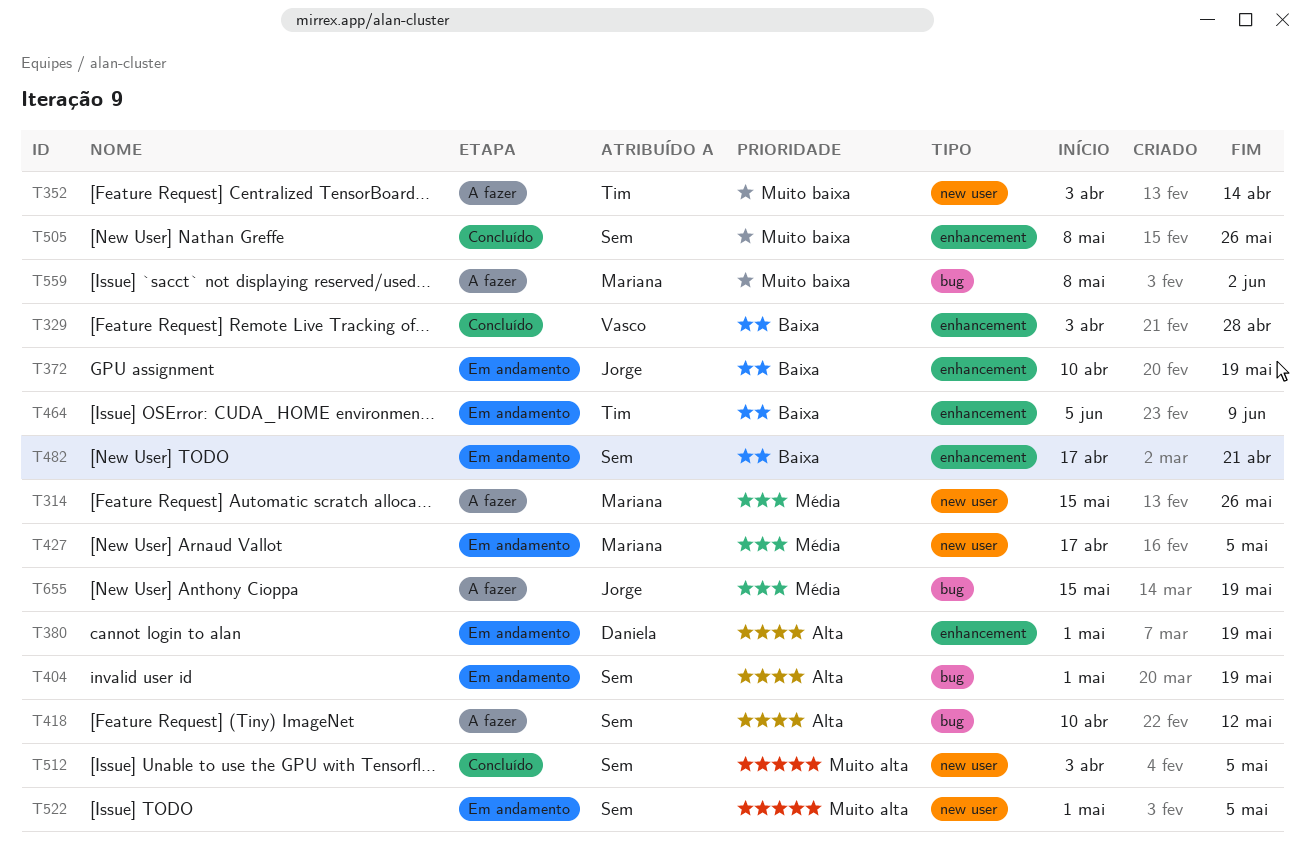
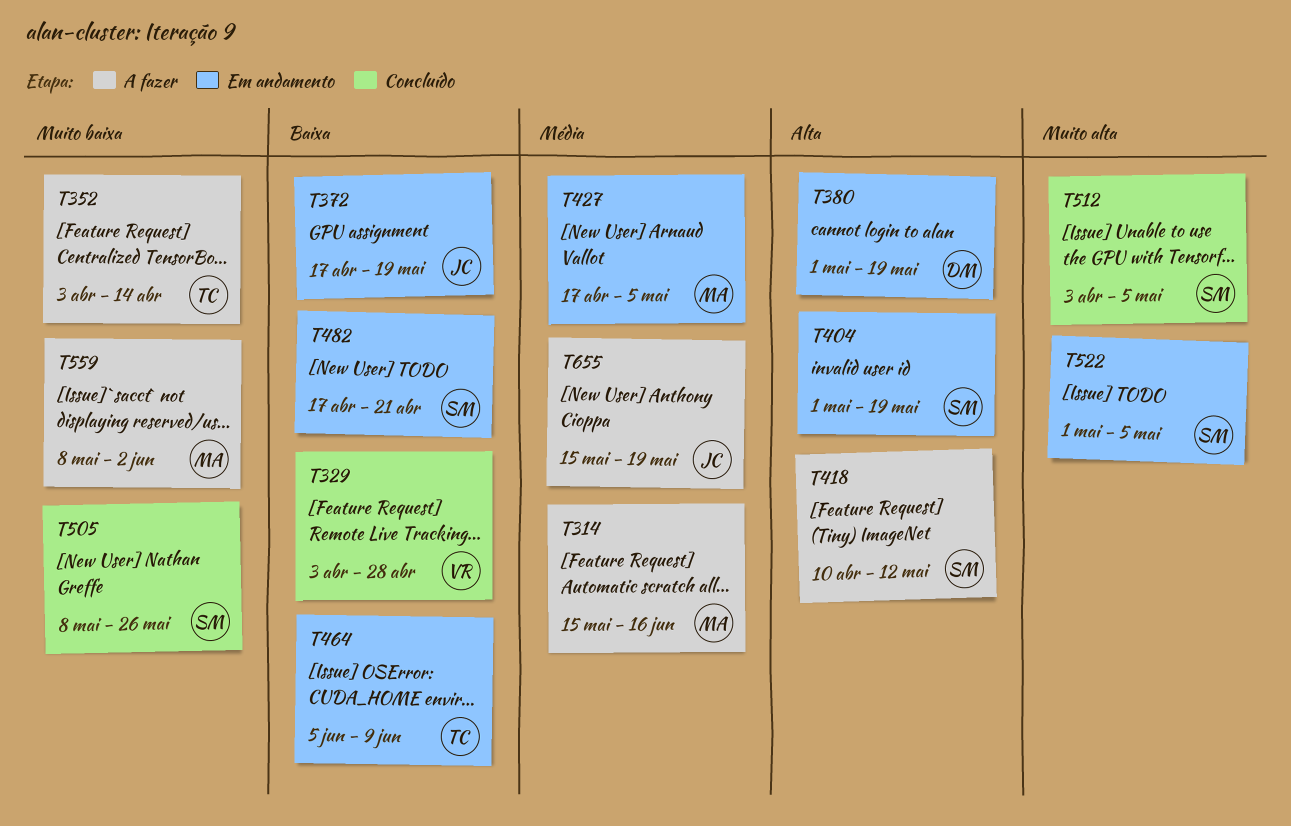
T314, due: May 26 -> Jun 16
T372, start: Apr 10 -> Apr 17

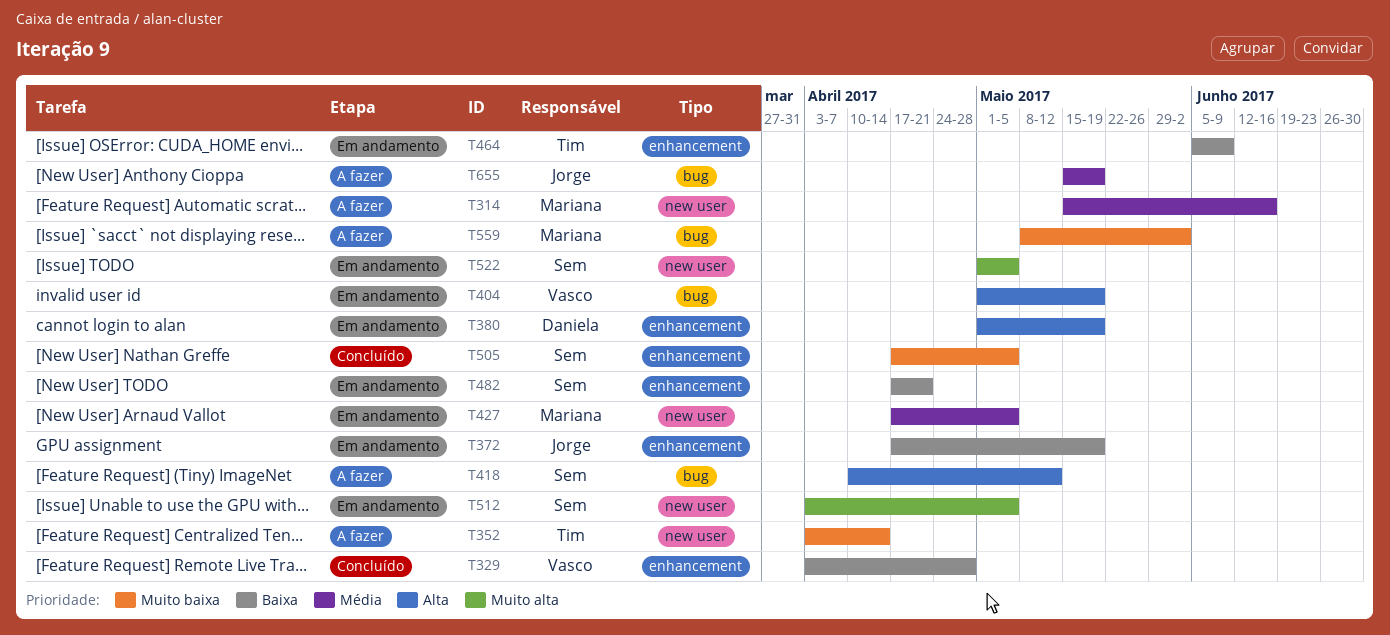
T404, owner: Sem -> Vasco
T505, start: May 8 -> Apr 17
T505, due: May 26 -> May 5
T512, status: Concluído -> Em andamento

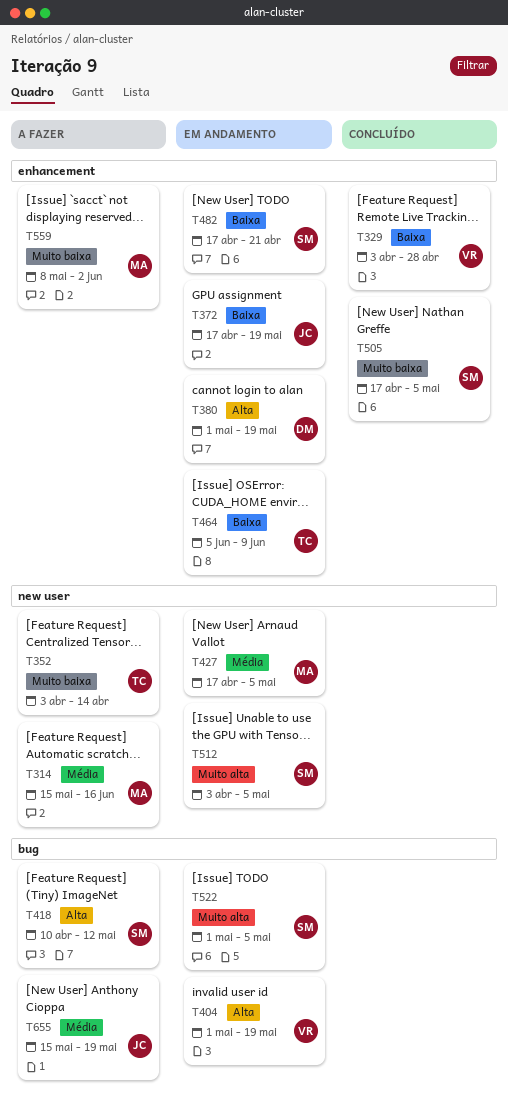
T522, label: new user -> bug
T559, label: bug -> enhancement

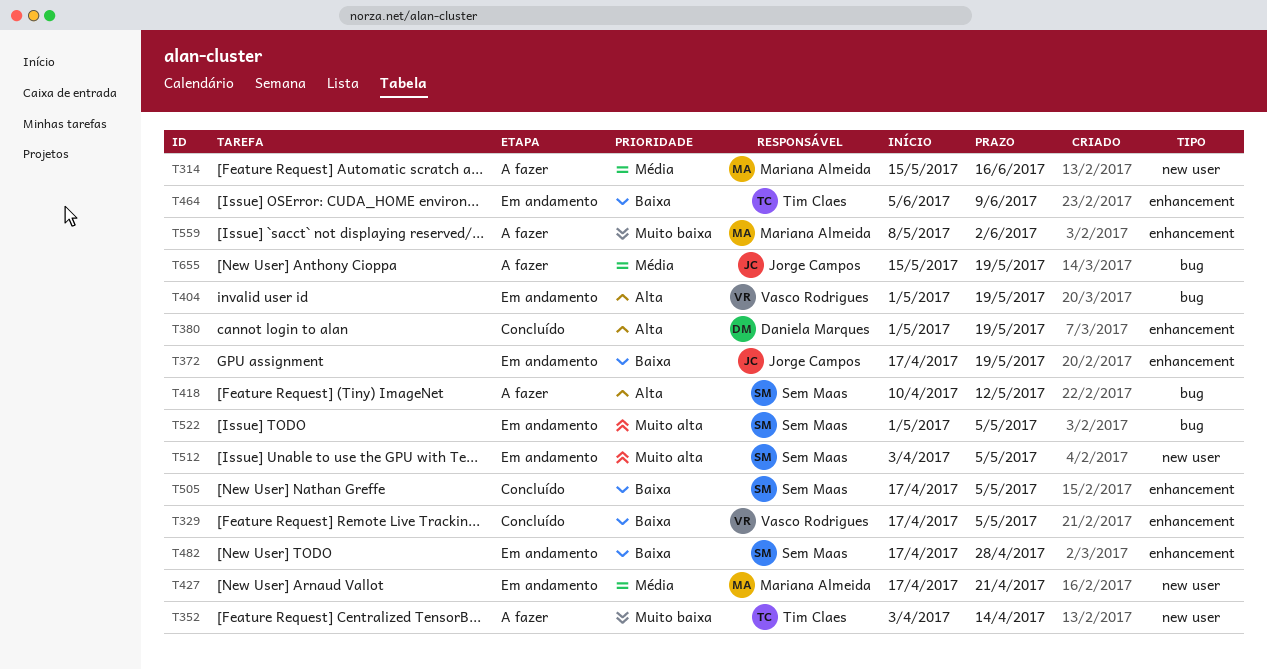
T329, start: Apr 3 -> Apr 17
T329, due: Apr 28 -> May 5
T380, status: Em andamento -> Concluído
T427, due: May 5 -> Apr 21
T482, due: Apr 21 -> Apr 28
T505, priority: Muito baixa -> Baixa

